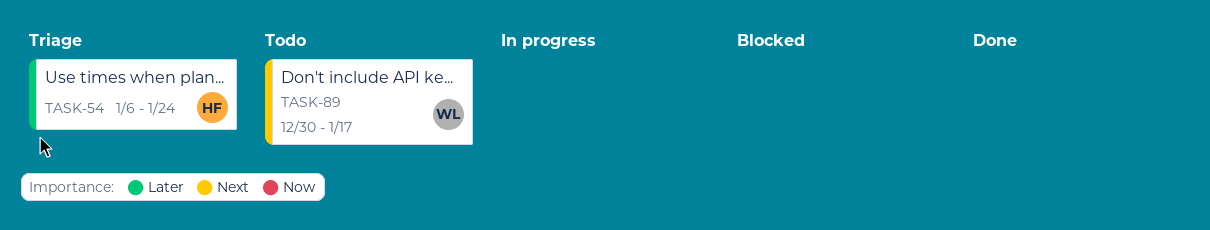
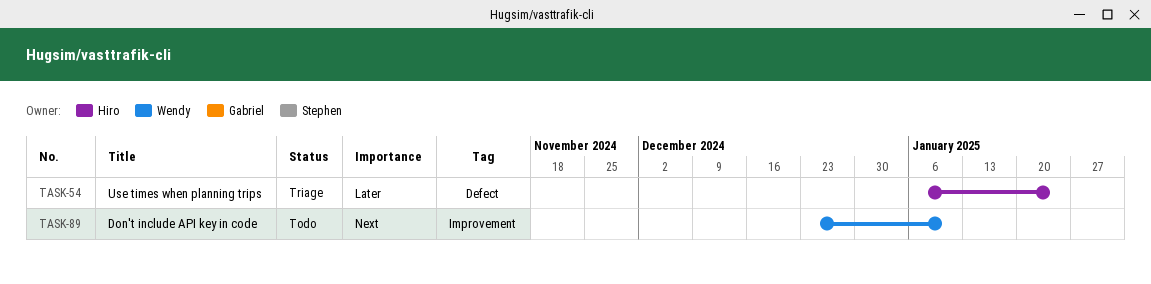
TASK-89, start: Dec 30 -> Dec 23
TASK-89, due: Jan 17 -> Jan 10

